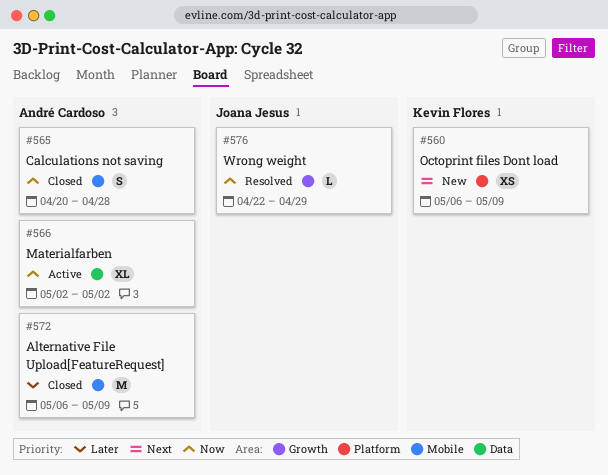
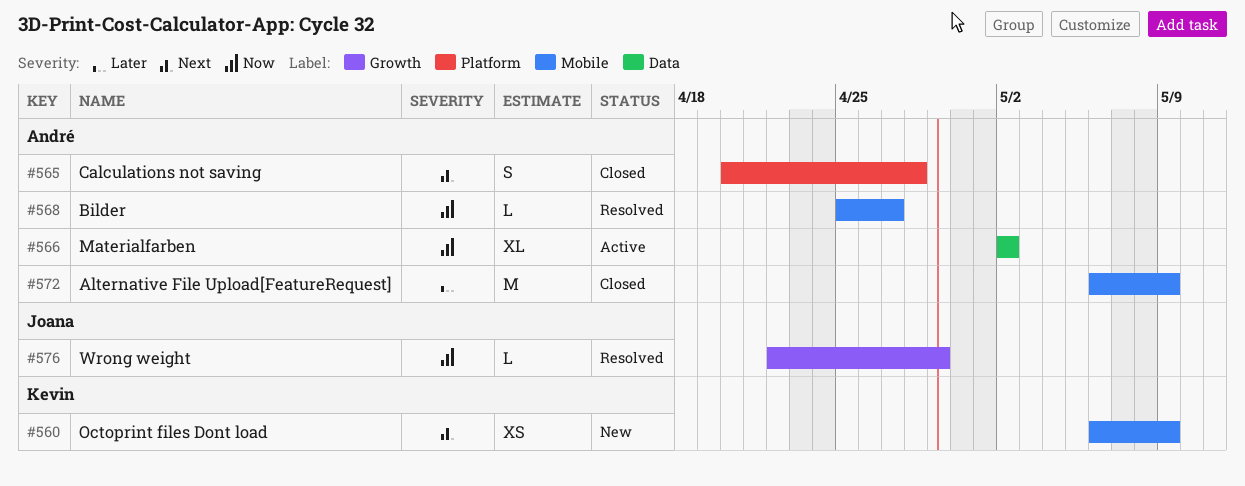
#560, label: Platform -> Mobile
#565, priority: Now -> Next
#565, label: Mobile -> Platform
#568: none -> present

